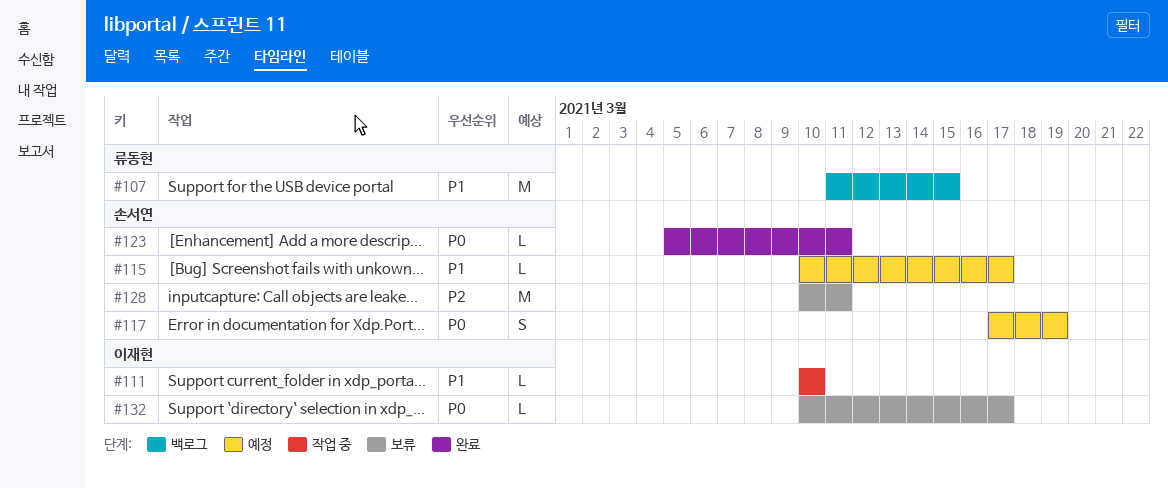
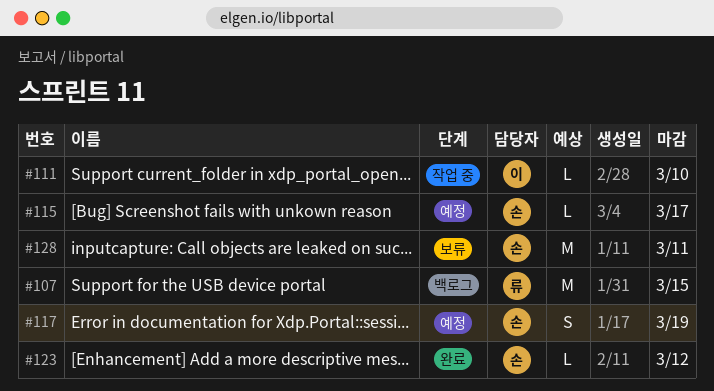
#123, due: Mar 11 -> Mar 12
#132: present -> none

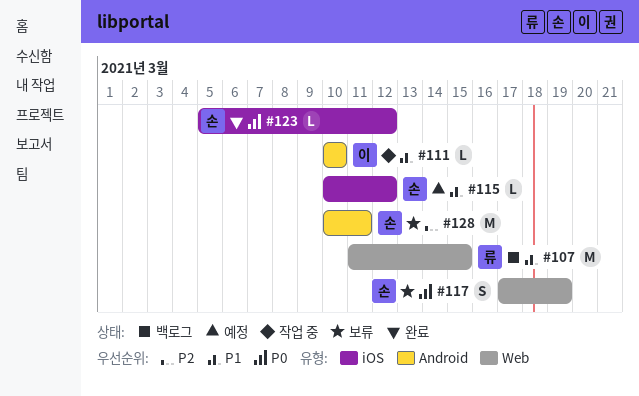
#115, due: Mar 17 -> Mar 12
#117, status: 예정 -> 보류

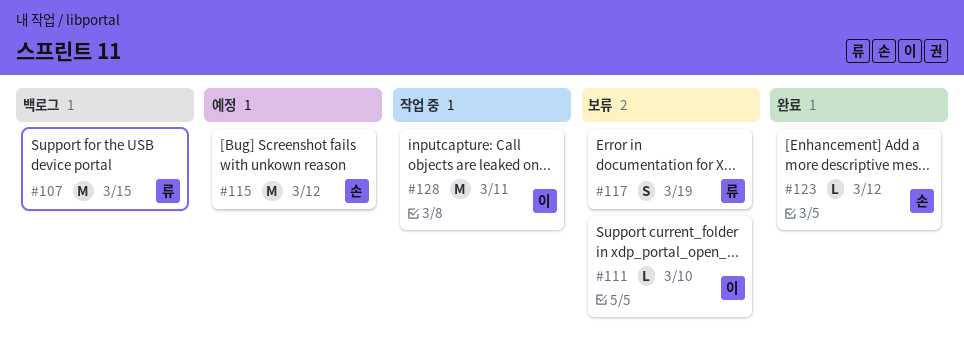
#111, status: 작업 중 -> 보류
#115, estimate: L -> M
#117, owner: 손 -> 류
#128, status: 보류 -> 작업 중
#128, owner: 손 -> 이

